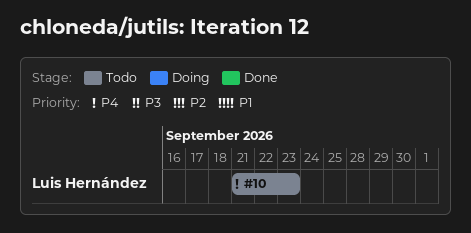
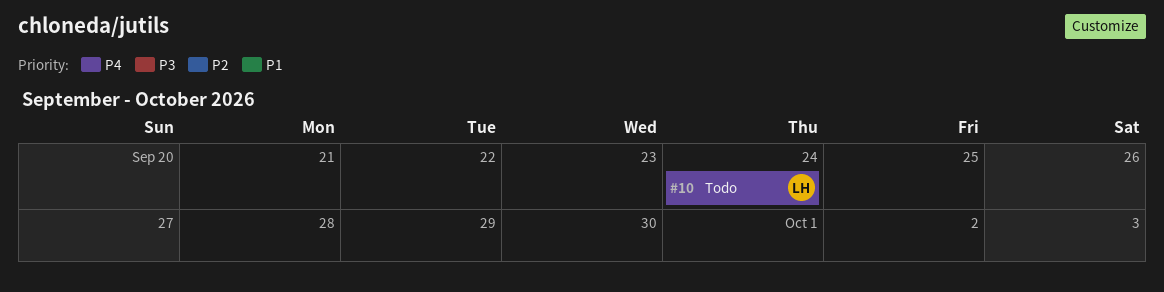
#10, due: Sep 23 -> Sep 24

